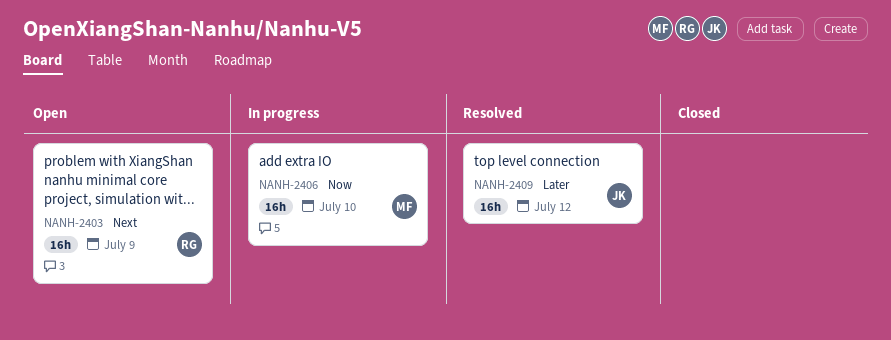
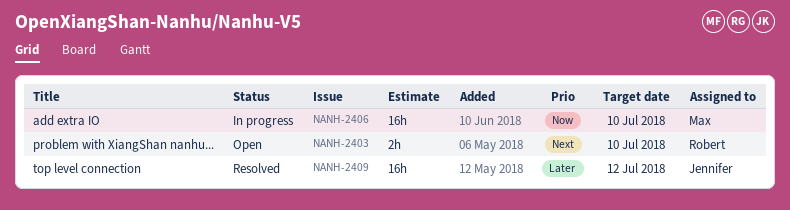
NANH-2403, estimate: 16h -> 2h
NANH-2403, due: Jul 9 -> Jul 10

